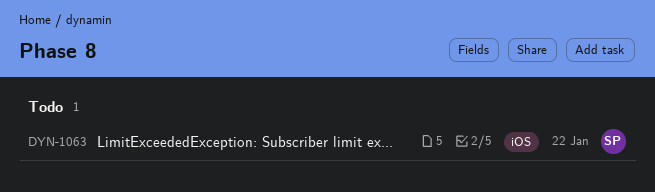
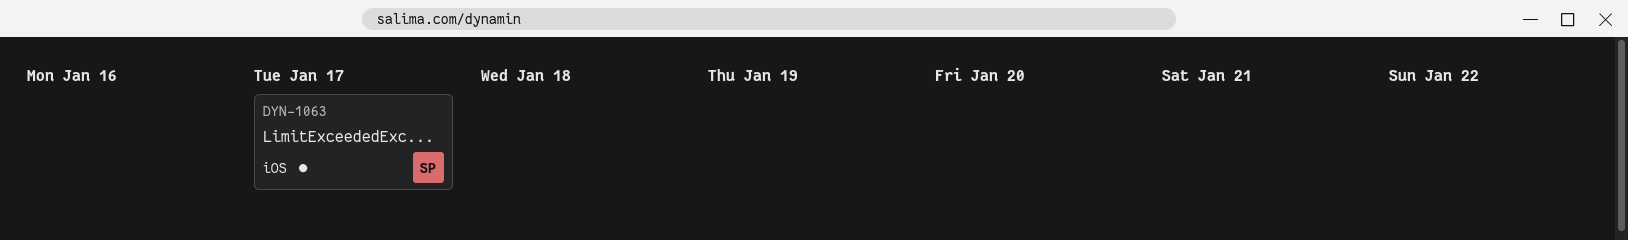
DYN-1063, due: Jan 22 -> Jan 17

